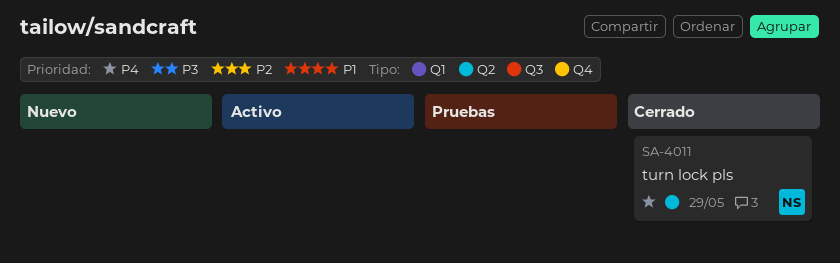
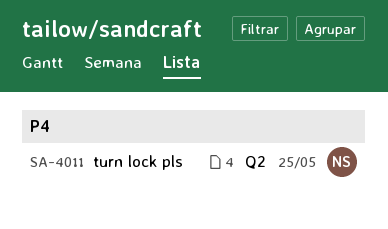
SA-4011, due: May 29 -> May 25

